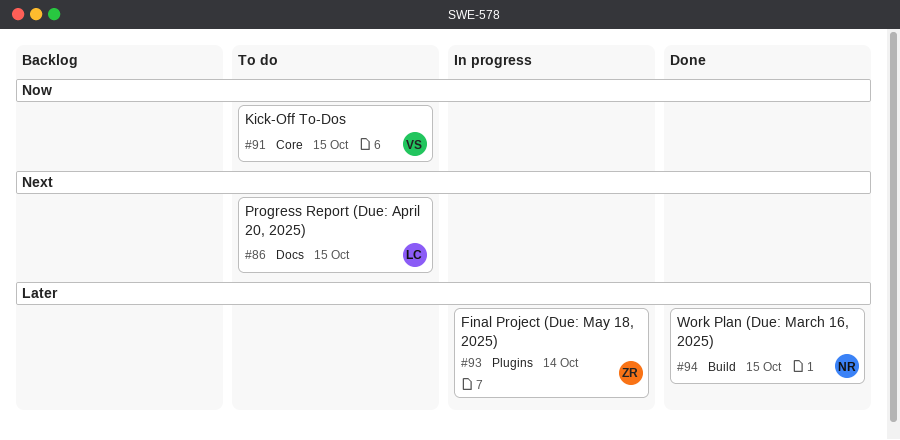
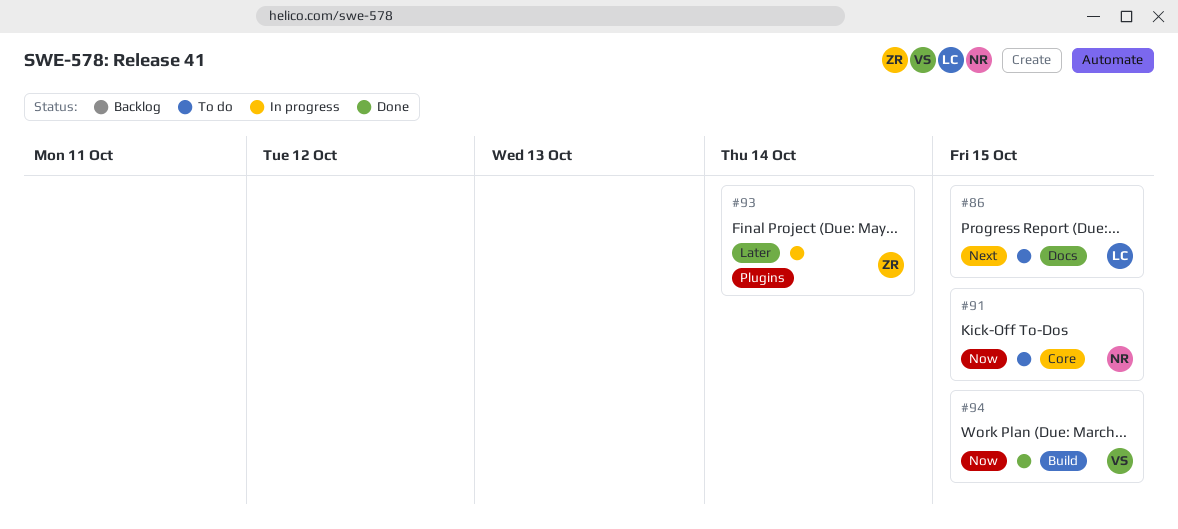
#91, owner: VS -> NR
#94, owner: NR -> VS
#94, priority: Later -> Now

